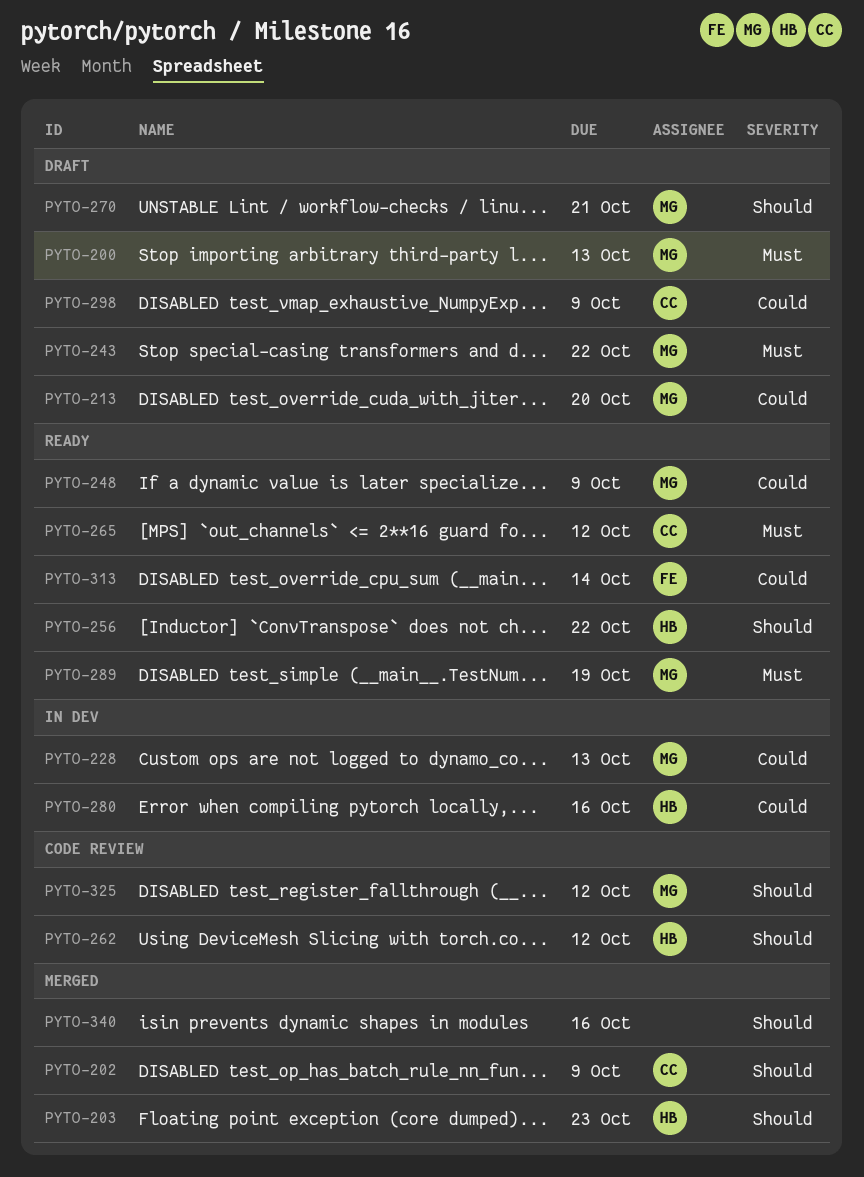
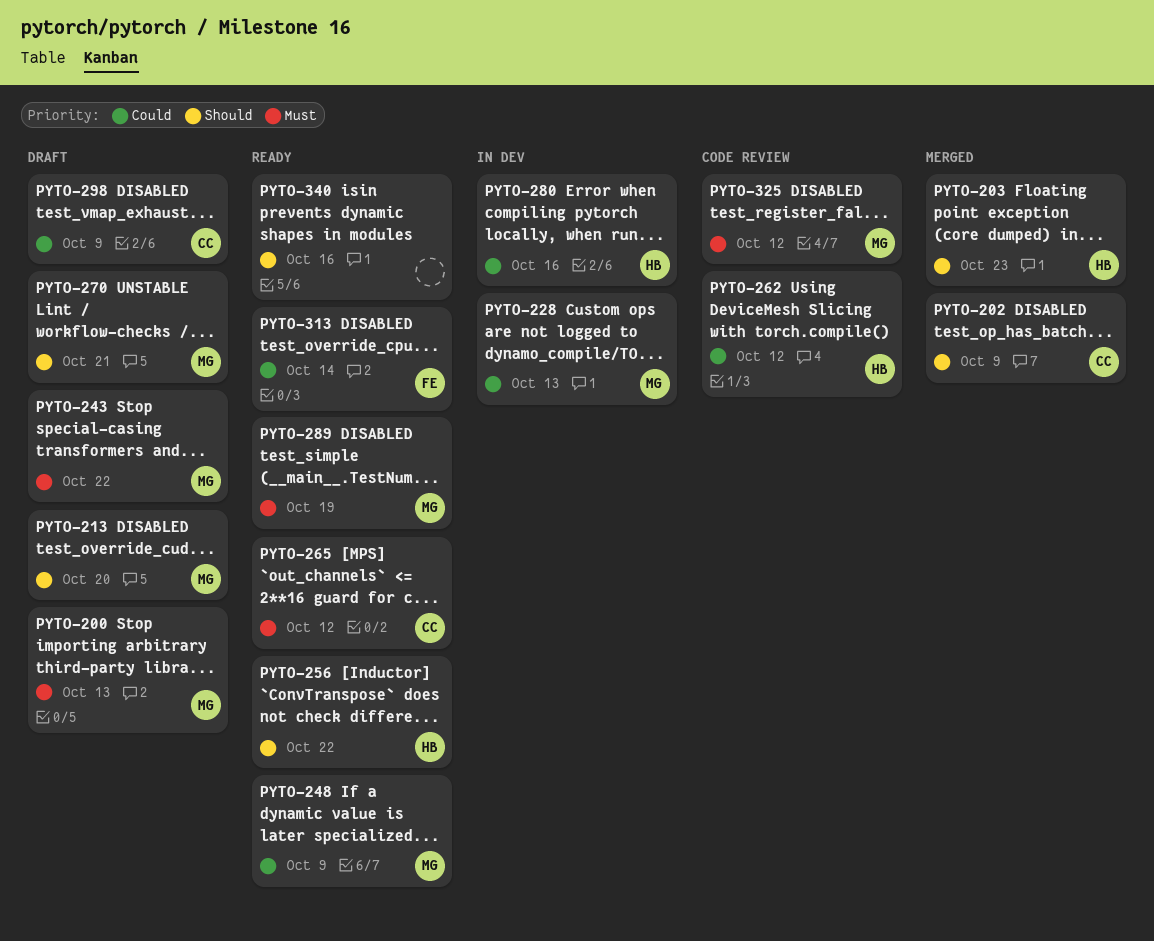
PYTO-213, priority: Could -> Should
PYTO-262, priority: Should -> Could
PYTO-325, priority: Should -> Must
PYTO-340, status: Merged -> Ready

